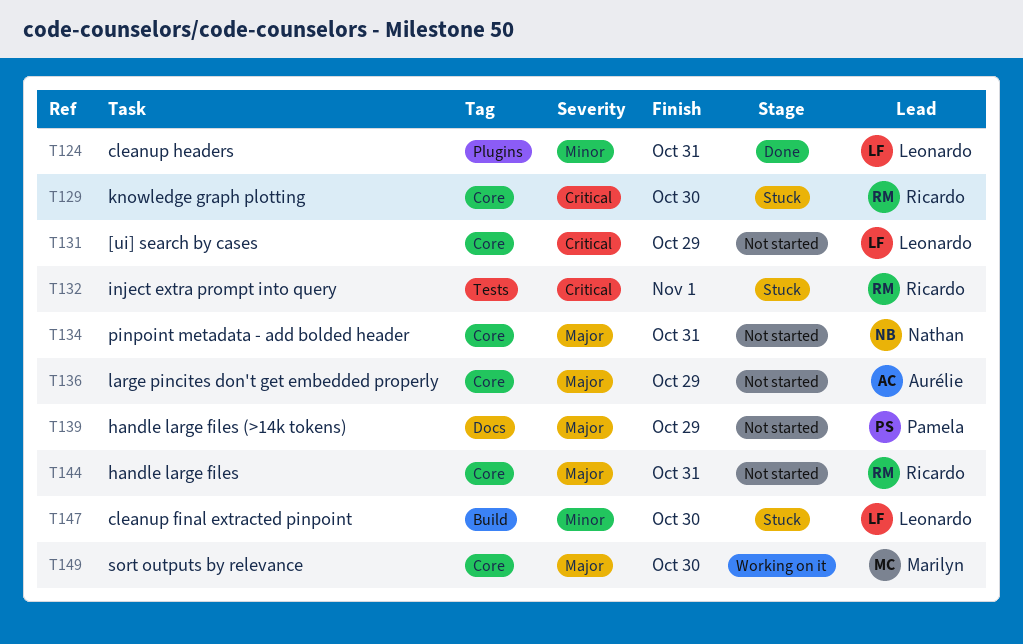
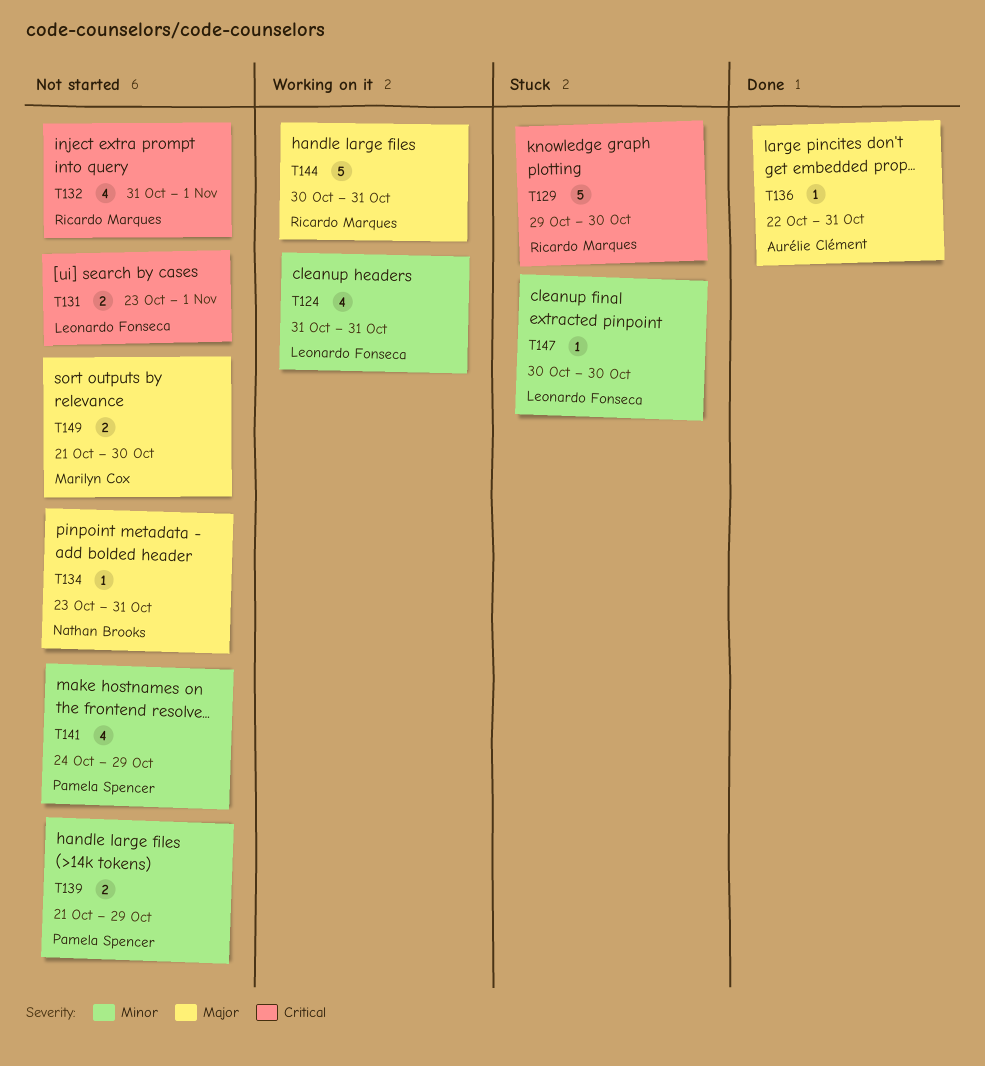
T124, status: Done -> Working on it
T131, due: Oct 29 -> Nov 1
T132, status: Stuck -> Not started
T136, status: Not started -> Done
T136, due: Oct 29 -> Oct 31
T139, priority: Major -> Minor
T141: none -> present
T144, status: Not started -> Working on it
T149, status: Working on it -> Not started

